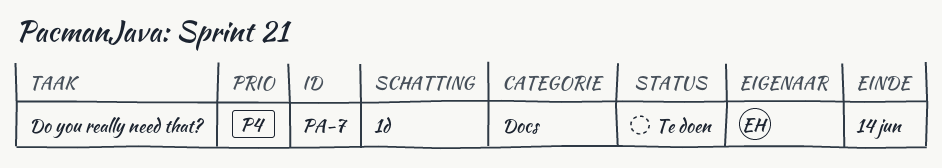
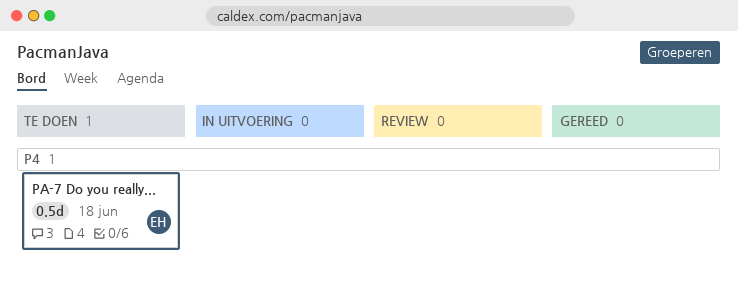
PA-7, estimate: 1d -> 0.5d
PA-7, due: Jun 14 -> Jun 18

